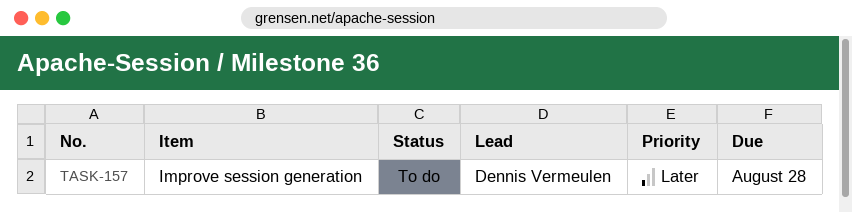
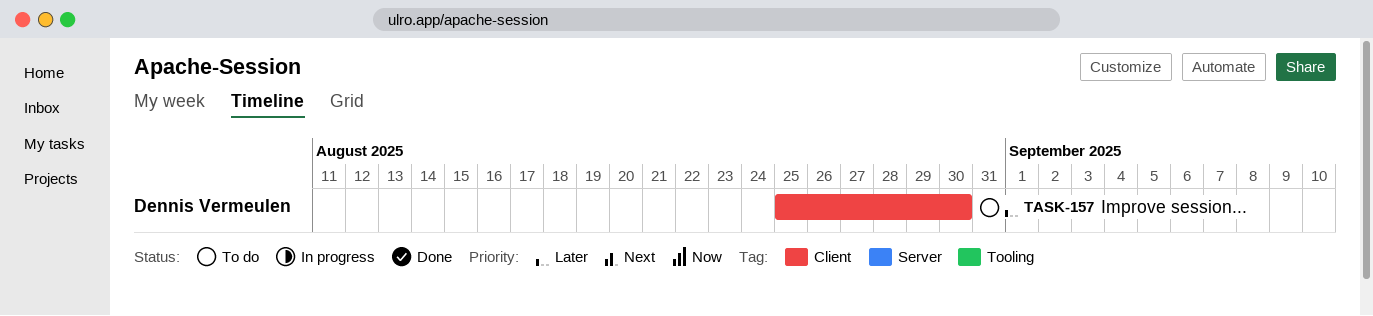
TASK-157, due: Aug 28 -> Aug 30

